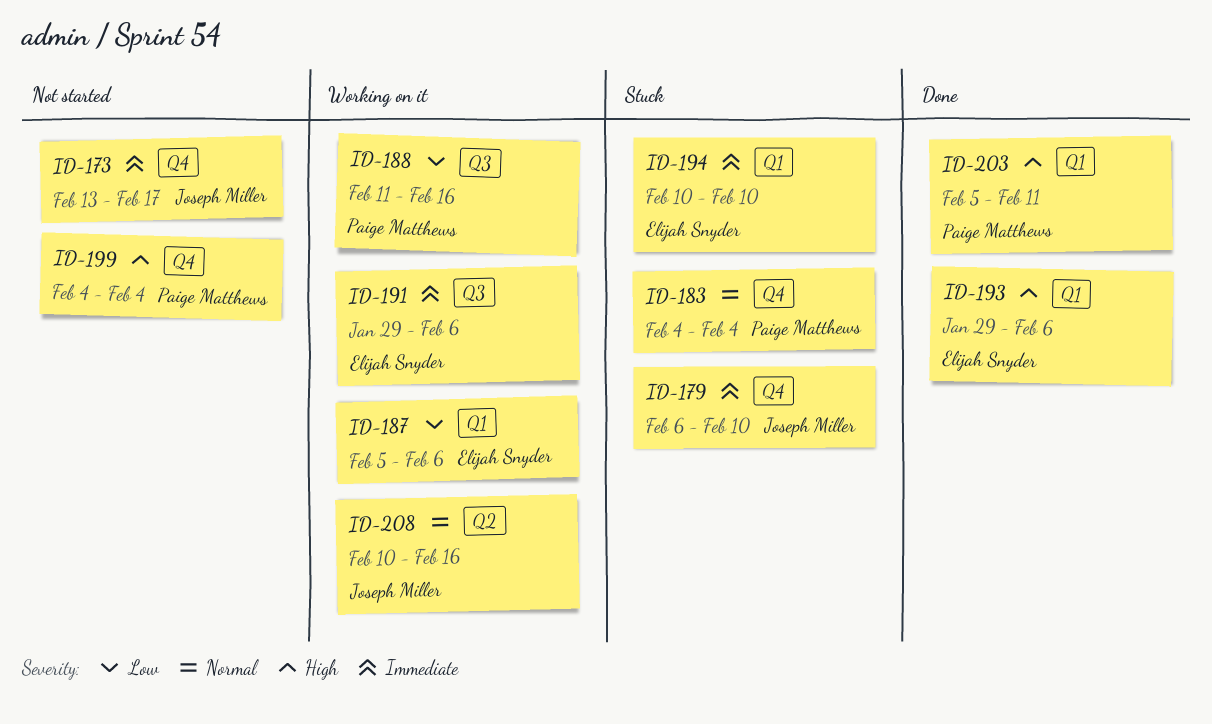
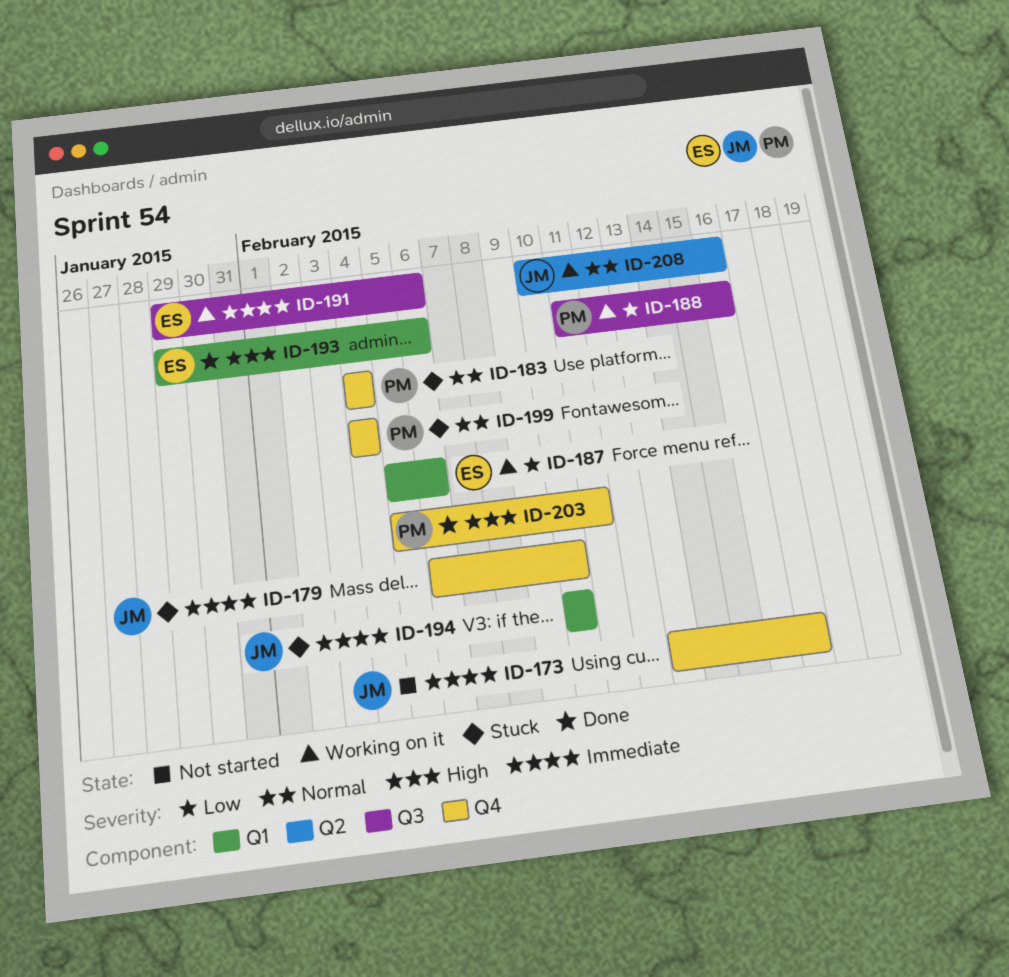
ID-194, owner: Elijah Snyder -> Joseph Miller
ID-199, status: Not started -> Stuck
ID-199, priority: High -> Normal
ID-203, label: Q1 -> Q4

